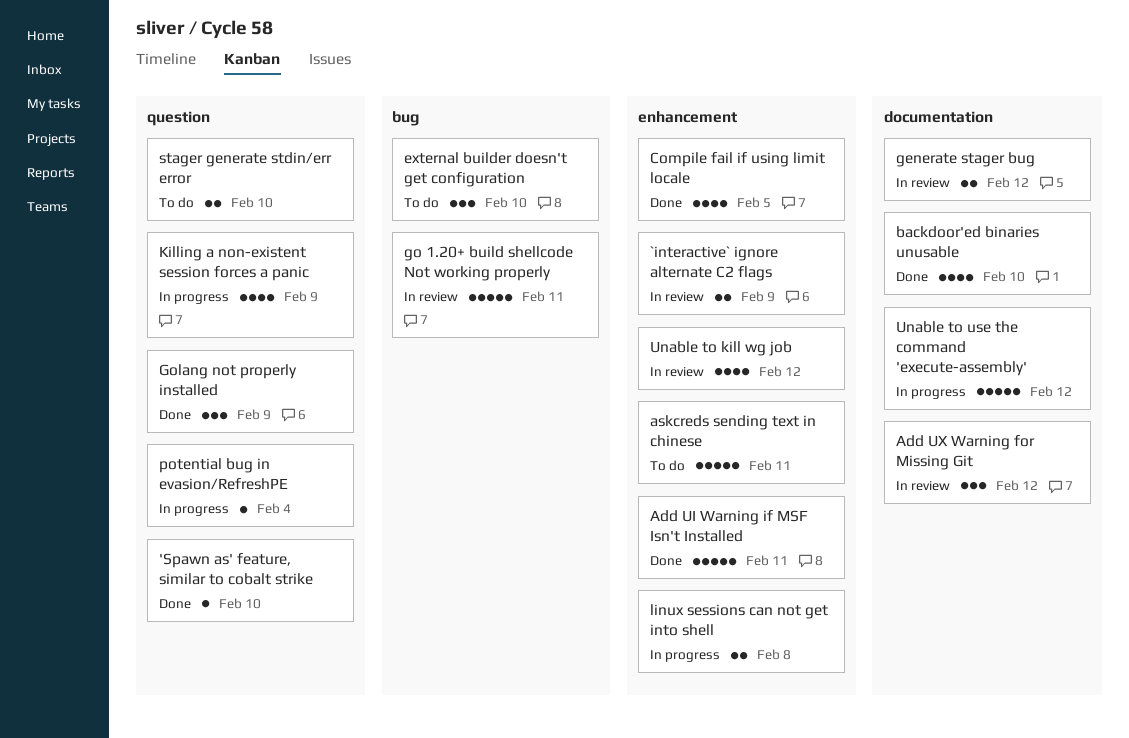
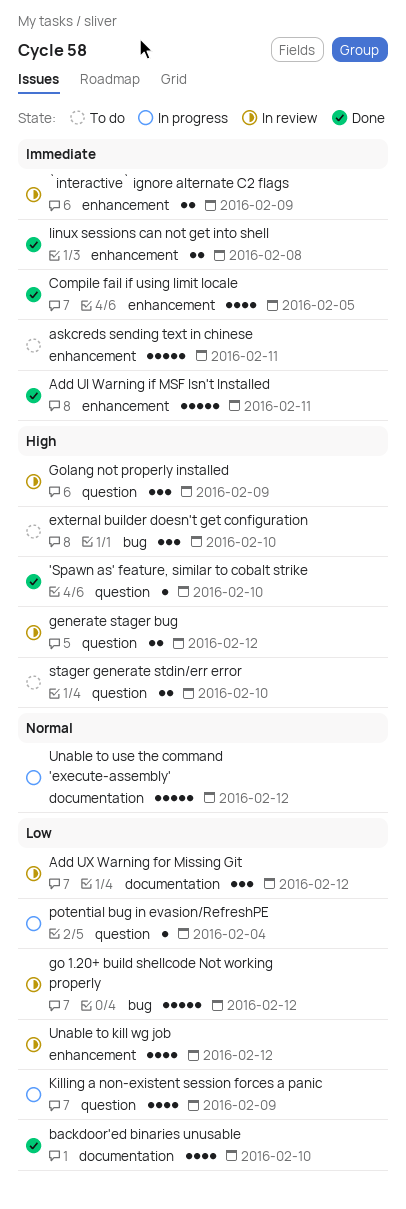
generate stager bug, label: documentation -> question
go 1.20+ build shellcode Not working properly, due: Feb 11 -> Feb 12
Golang not properly installed, status: Done -> In review
linux sessions can not get into shell, status: In progress -> Done

